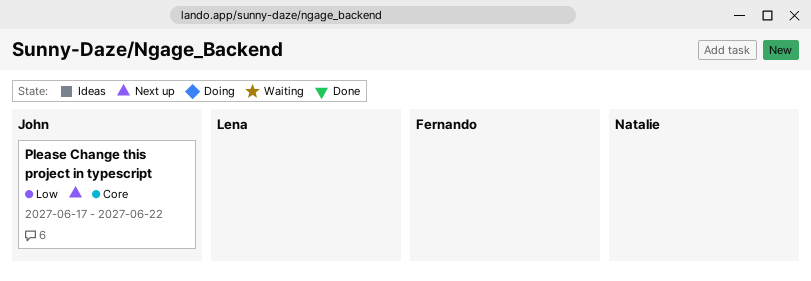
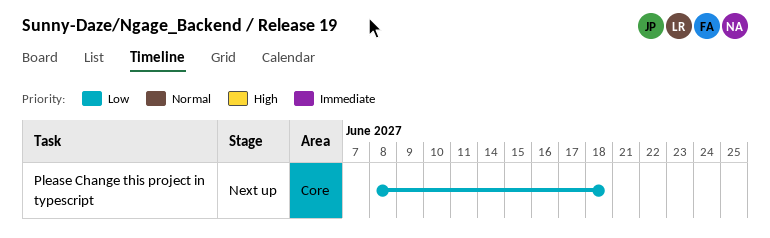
Please Change this project in typescript, start: Jun 17 -> Jun 8
Please Change this project in typescript, due: Jun 22 -> Jun 18

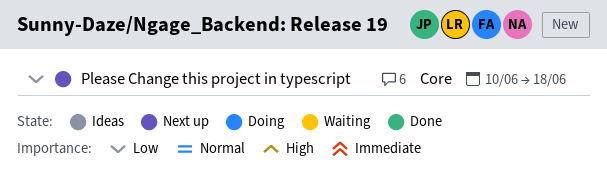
Please Change this project in typescript, start: Jun 8 -> Jun 10

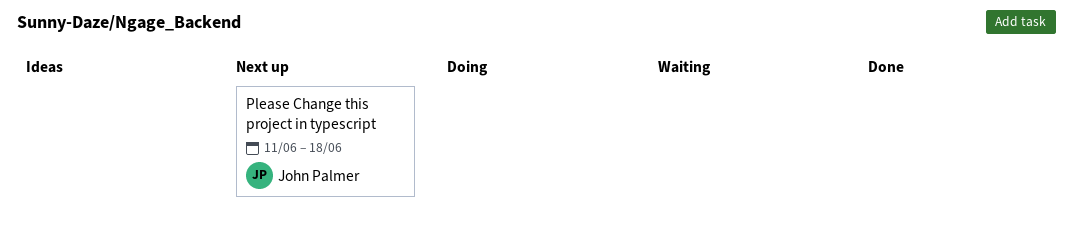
Please Change this project in typescript, start: Jun 10 -> Jun 11

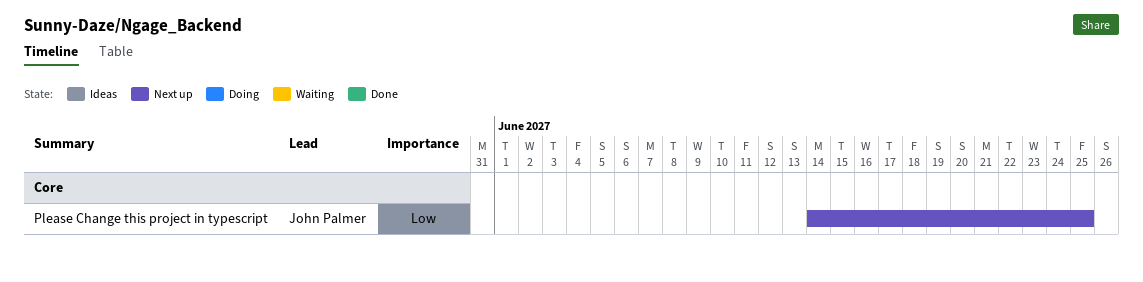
Please Change this project in typescript, start: Jun 11 -> Jun 14
Please Change this project in typescript, due: Jun 18 -> Jun 25

